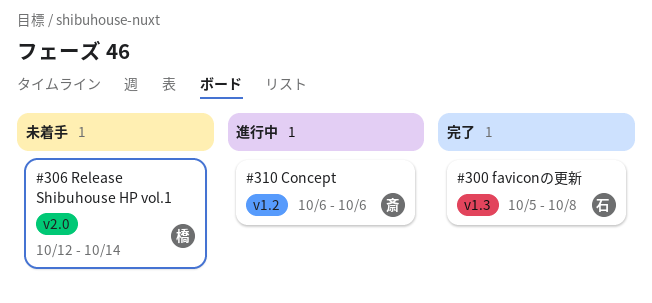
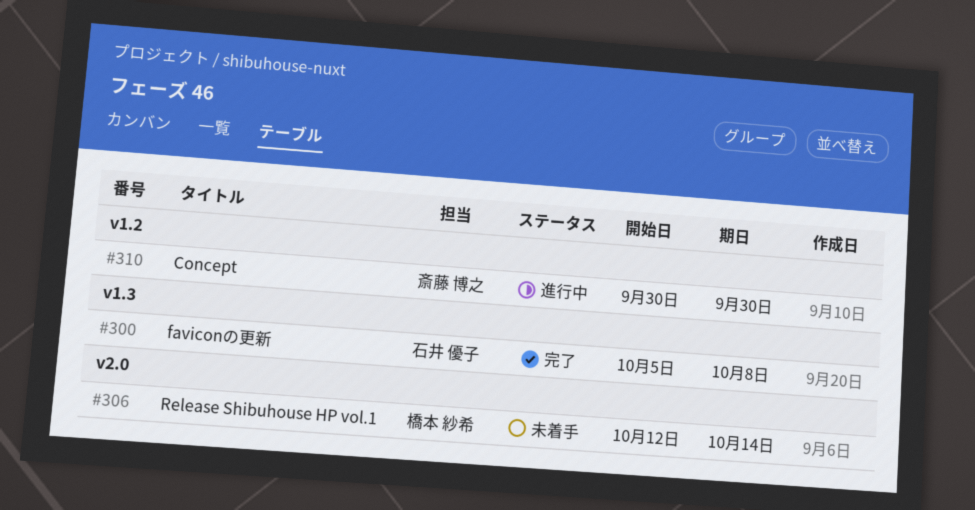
#310, start: Oct 6 -> Sep 30
#310, due: Oct 6 -> Sep 30

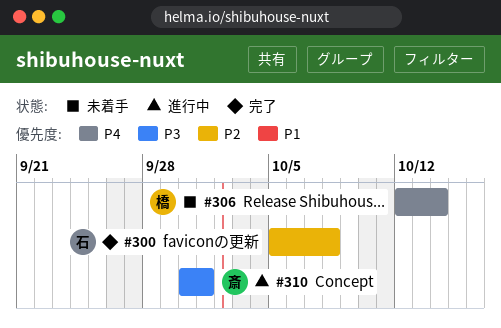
#310, due: Sep 30 -> Oct 1

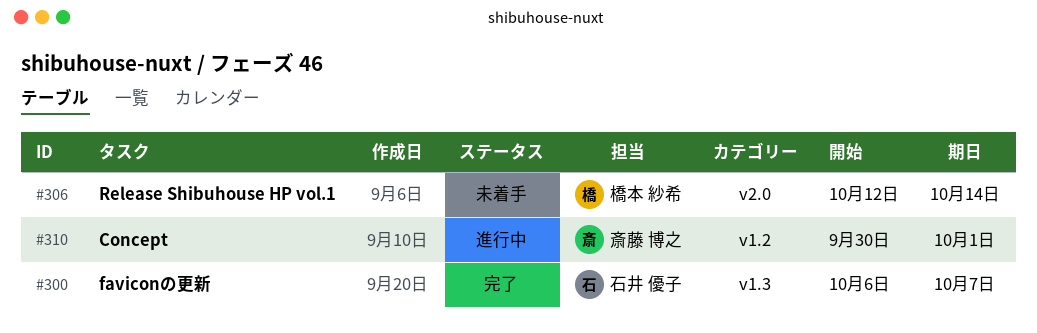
#300, start: Oct 5 -> Oct 6
#300, due: Oct 8 -> Oct 7

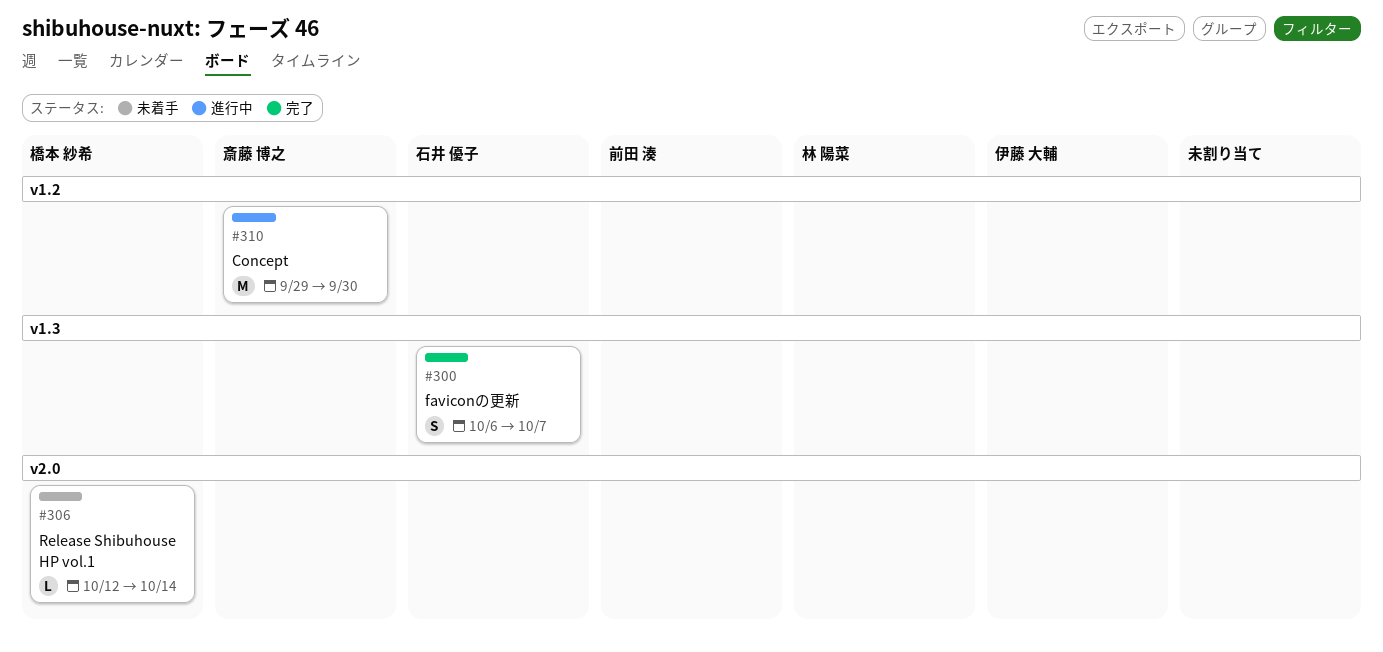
#310, start: Sep 30 -> Sep 29
#310, due: Oct 1 -> Sep 30

